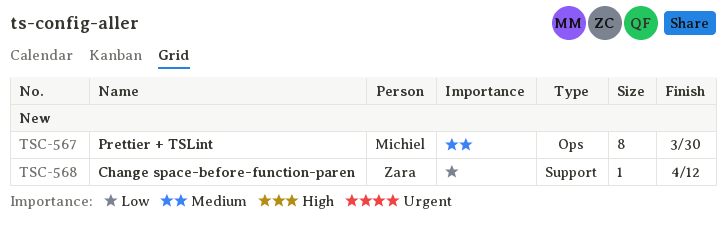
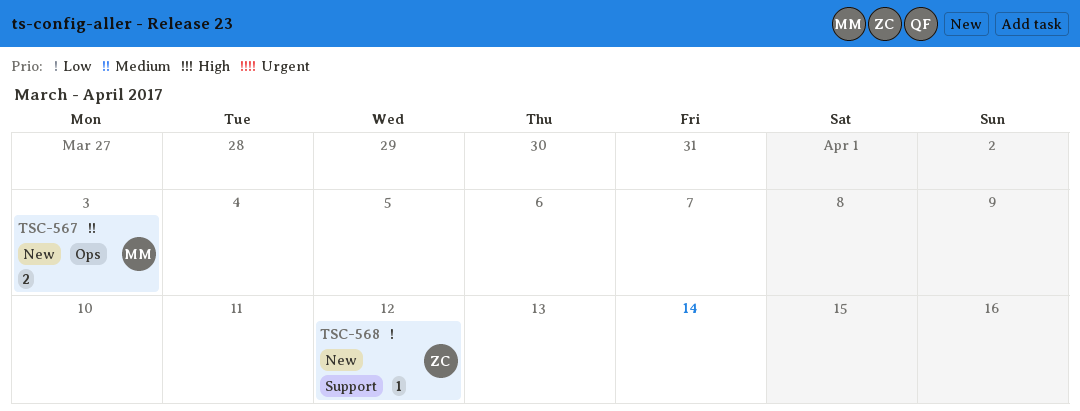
TSC-567, estimate: 8 -> 2
TSC-567, due: Mar 30 -> Apr 3

